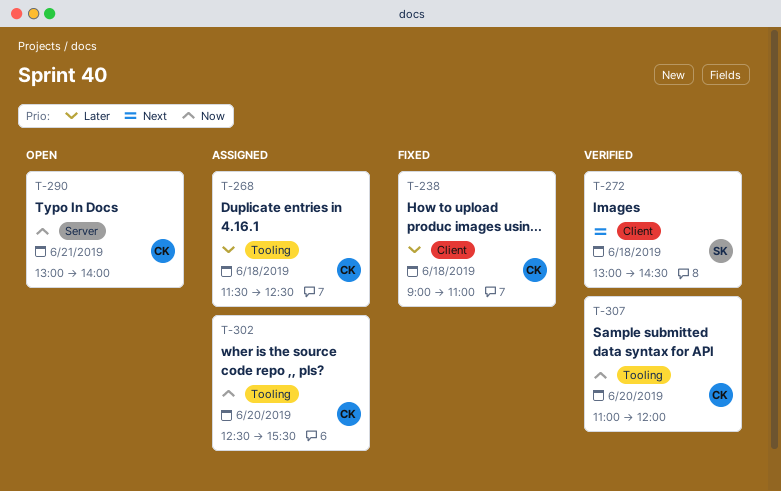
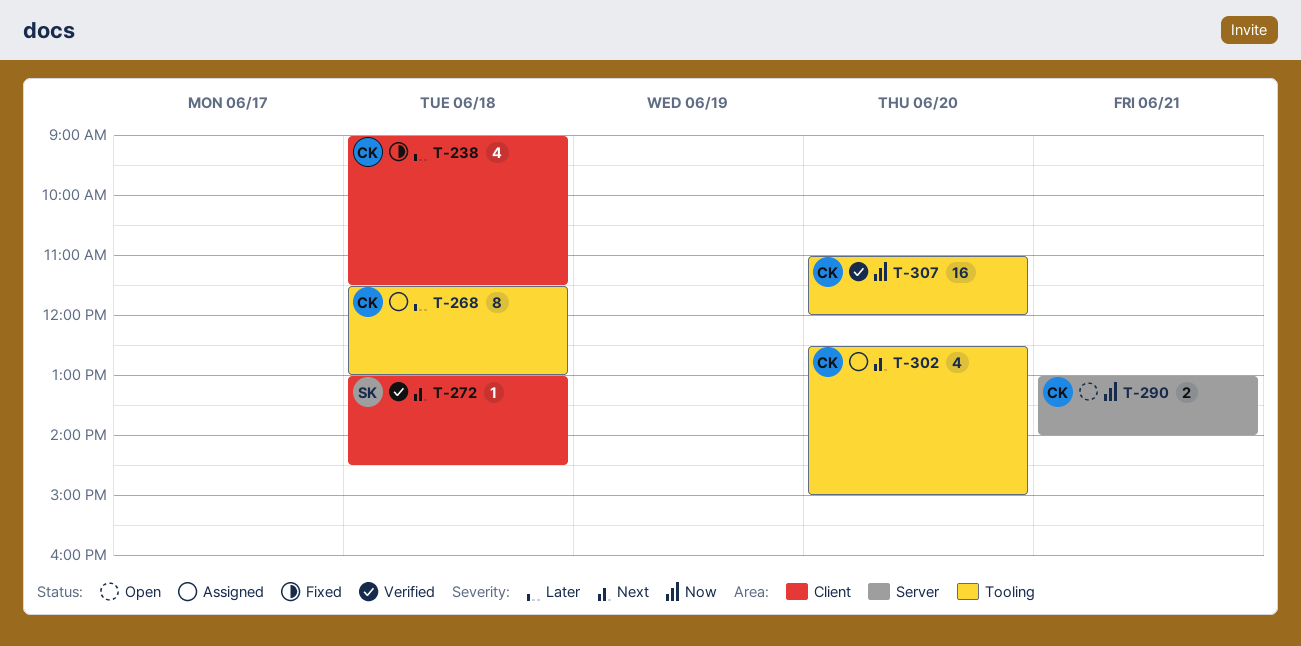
T-238, ends: 11:00 -> 11:30
T-268, ends: 12:30 -> 13:00
T-302, priority: Now -> Next
T-302, ends: 15:30 -> 15:00

